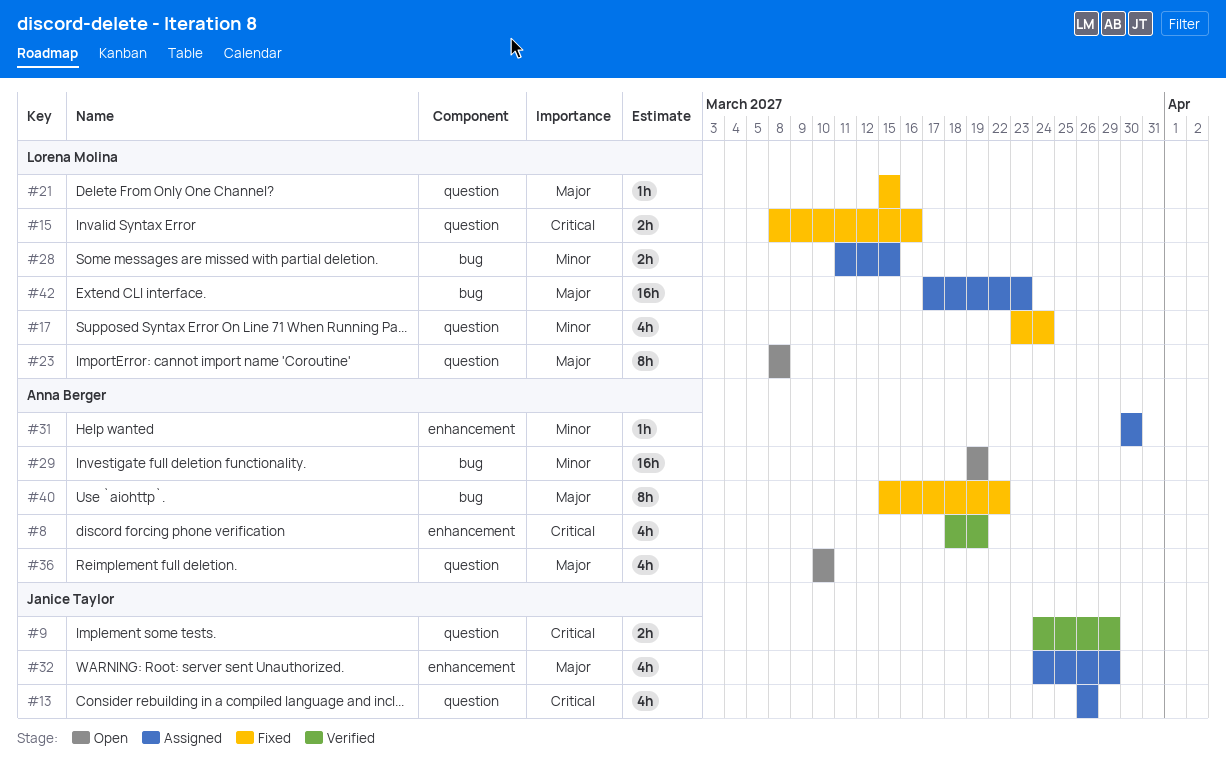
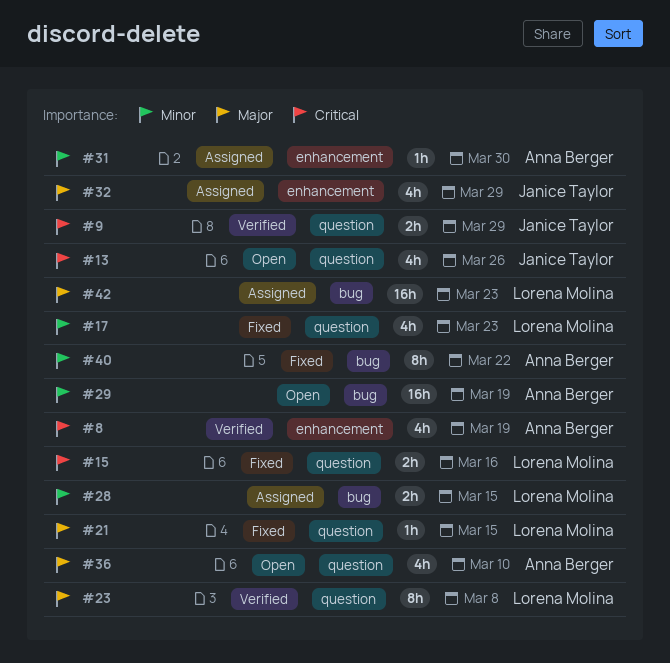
#13, status: Assigned -> Open
#17, due: Mar 24 -> Mar 23
#23, status: Open -> Verified
#40, priority: Major -> Minor

